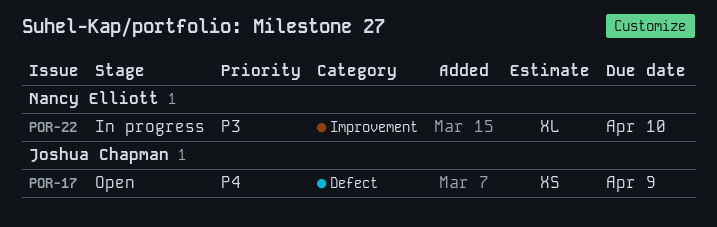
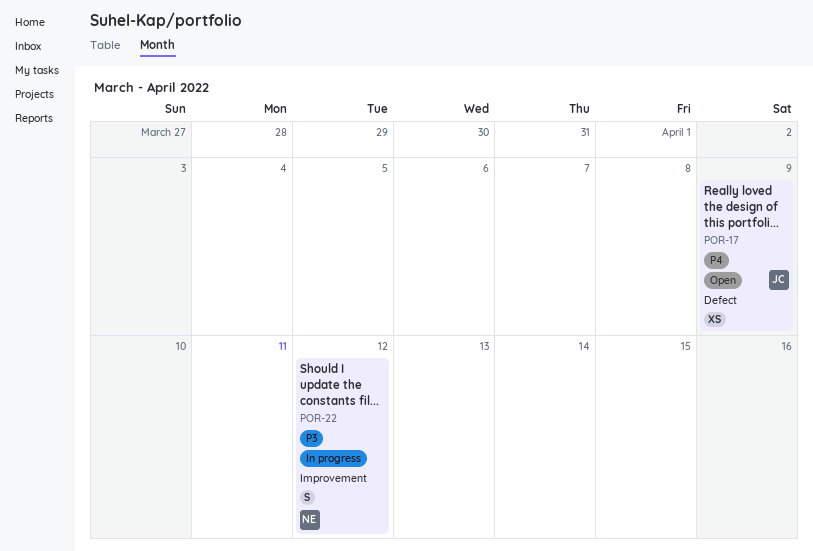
POR-22, estimate: XL -> S
POR-22, due: Apr 10 -> Apr 12

